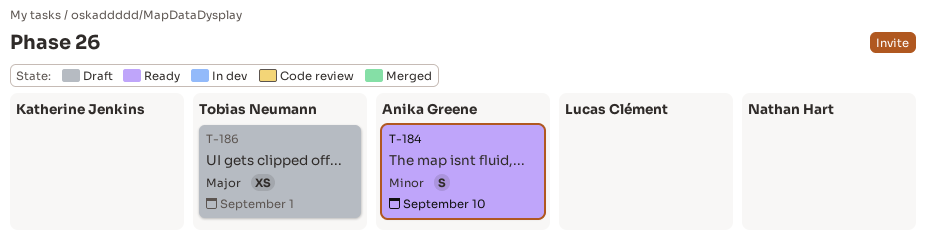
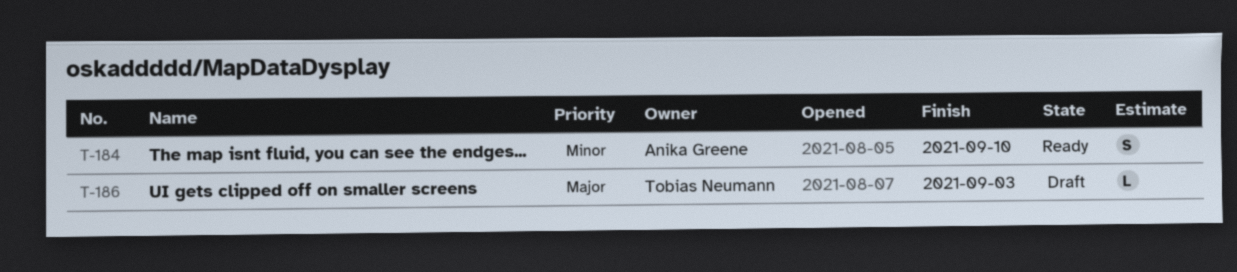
T-186, estimate: XS -> L
T-186, due: Sep 1 -> Sep 3

